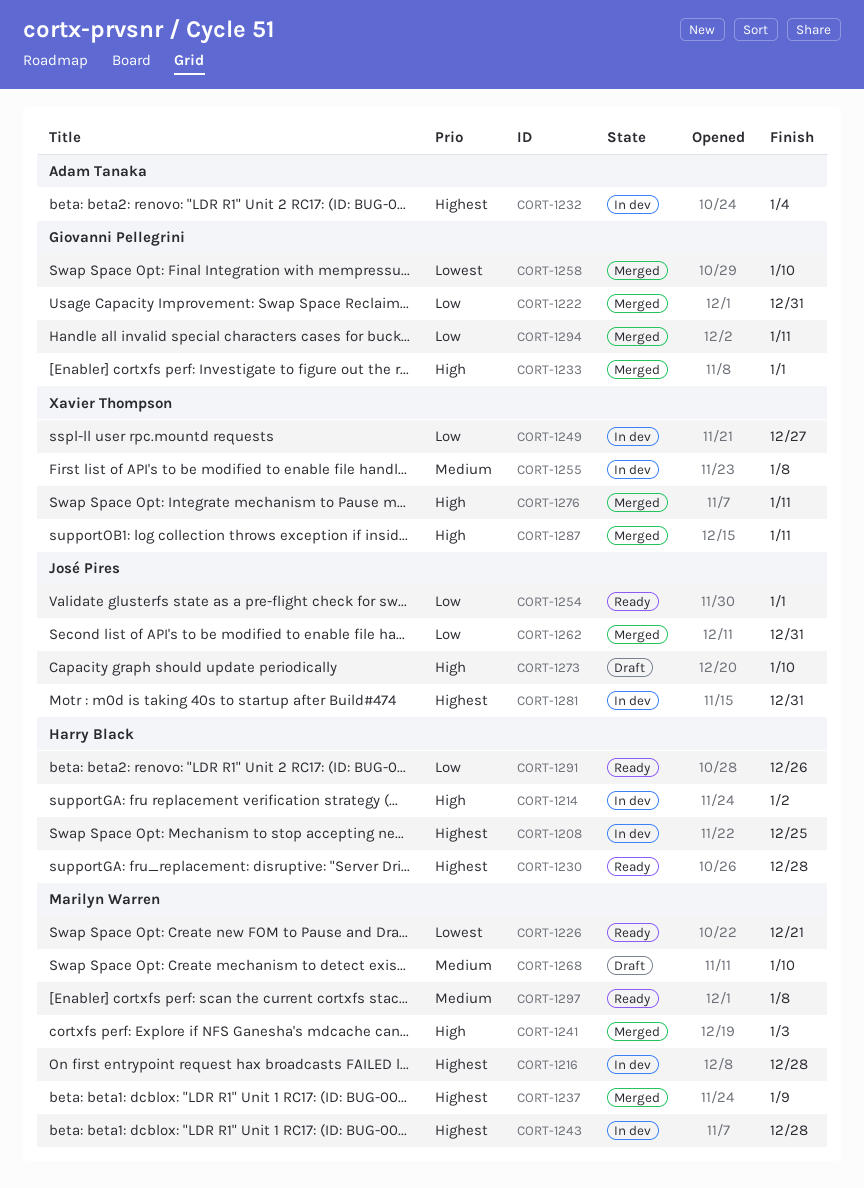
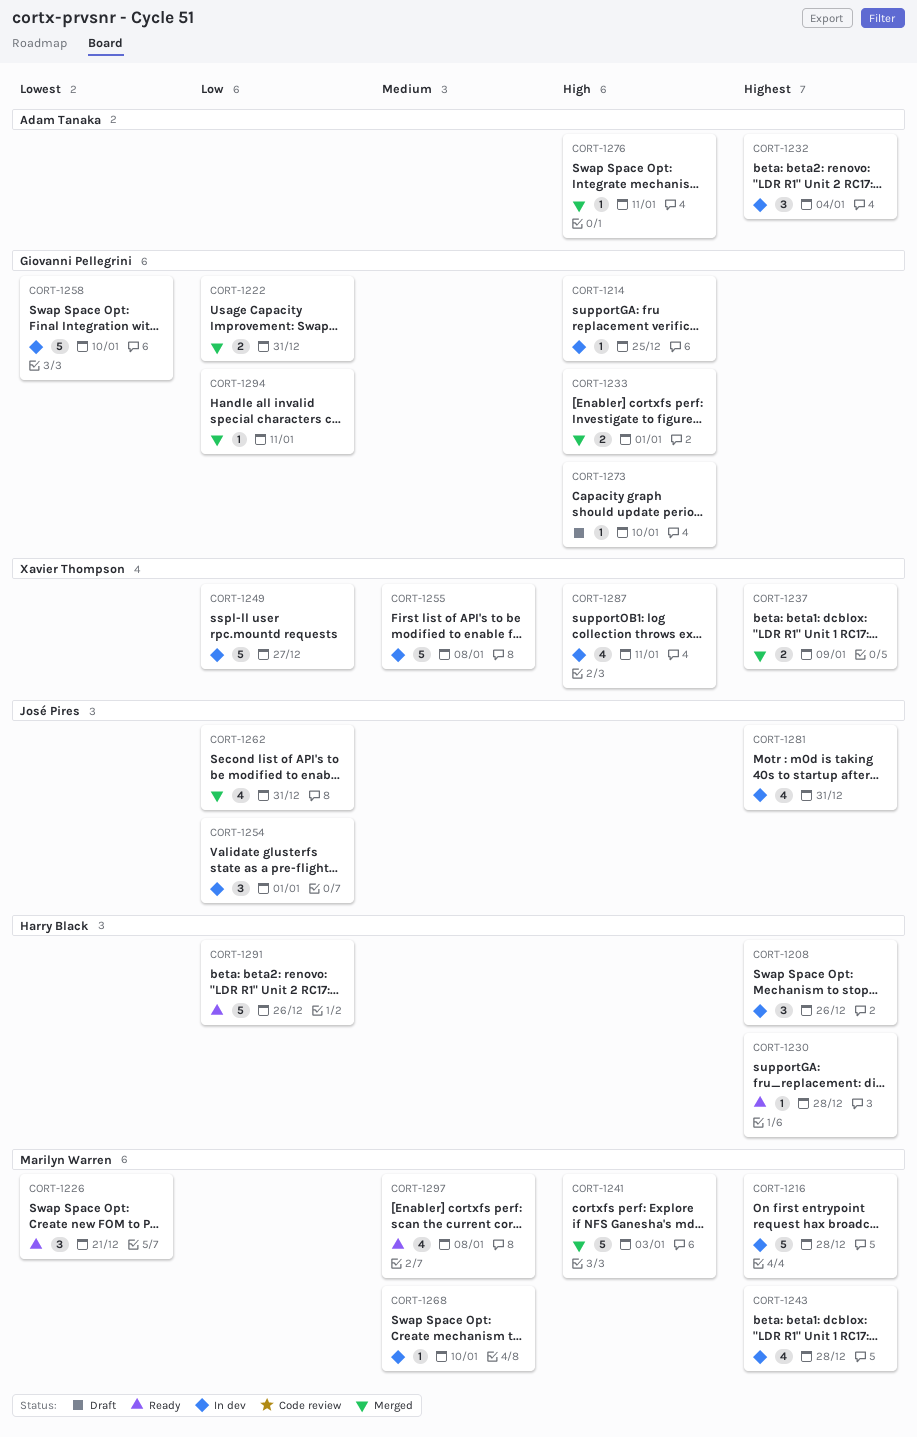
CORT-1208, due: Dec 25 -> Dec 26
CORT-1214, owner: Harry Black -> Giovanni Pellegrini
CORT-1214, due: Jan 2 -> Dec 25
CORT-1237, owner: Marilyn Warren -> Xavier Thompson
CORT-1254, status: Ready -> In dev
CORT-1258, status: Merged -> In dev
CORT-1268, status: Draft -> In dev
CORT-1273, owner: José Pires -> Giovanni Pellegrini
CORT-1276, owner: Xavier Thompson -> Adam Tanaka
CORT-1287, status: Merged -> In dev

